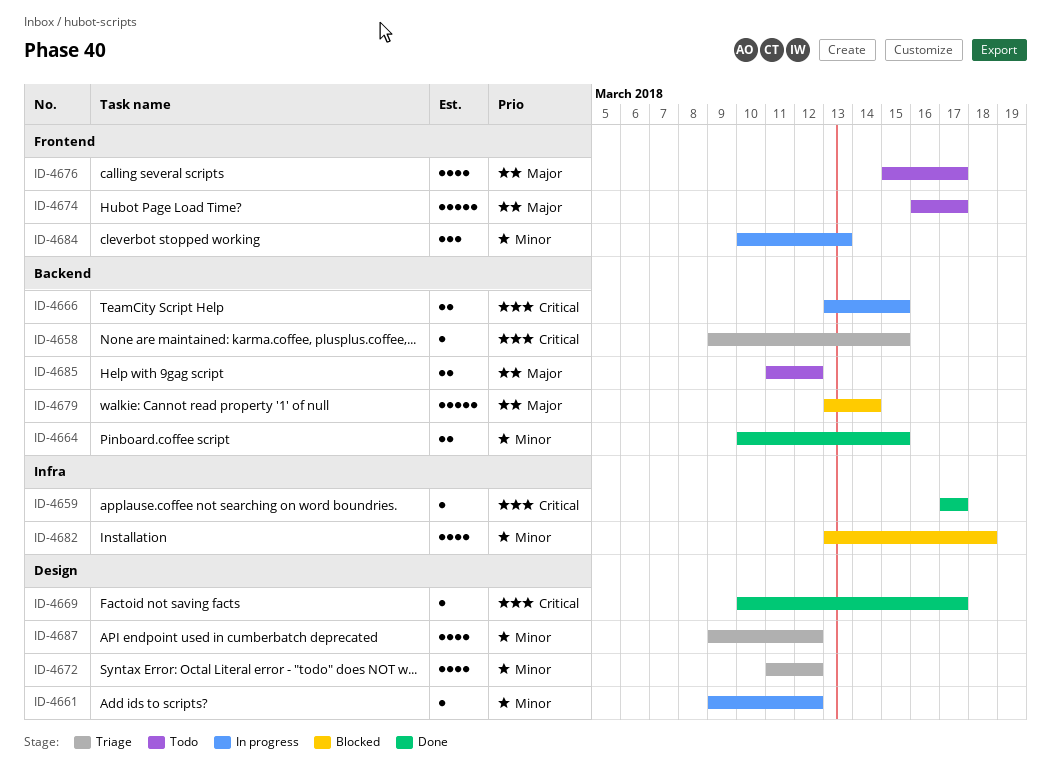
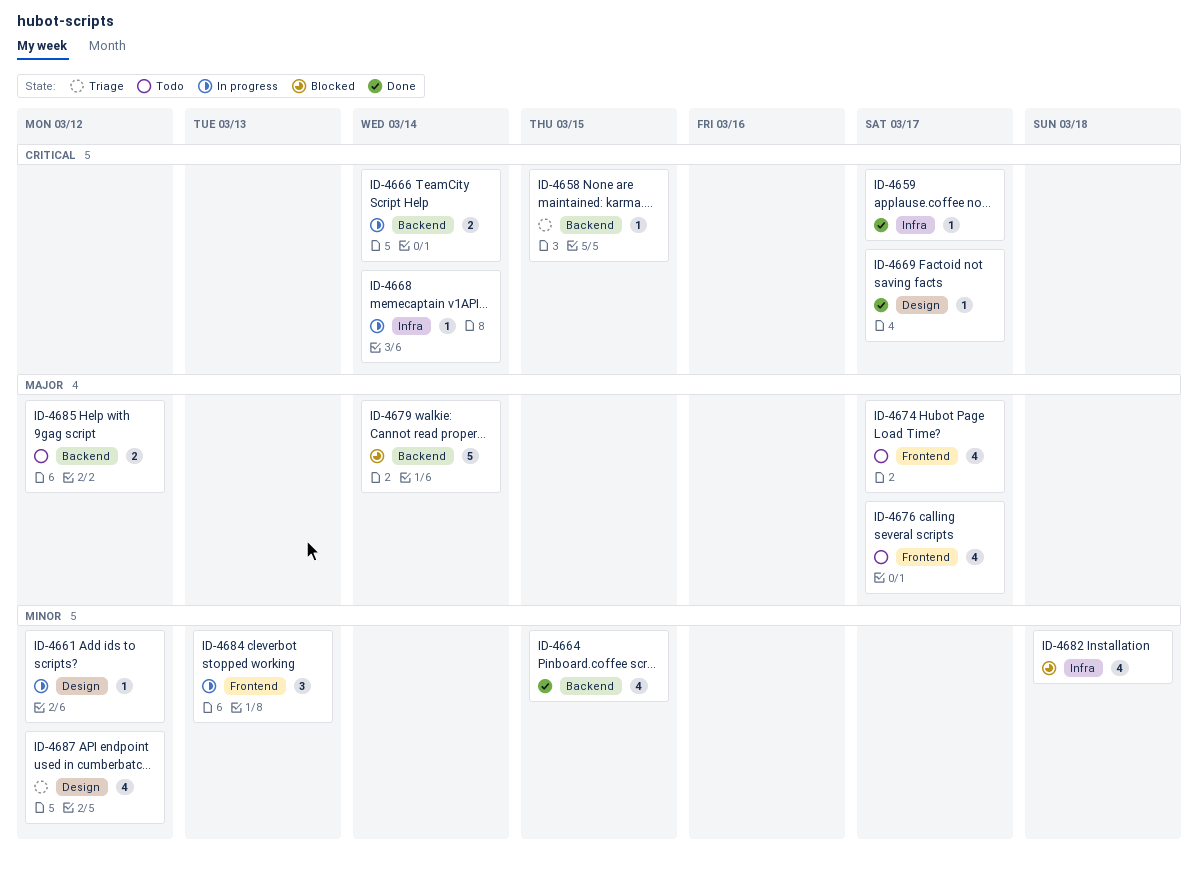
ID-4664, estimate: 2 -> 4
ID-4666, due: Mar 15 -> Mar 14
ID-4668: none -> present
ID-4672: present -> none
ID-4674, estimate: 5 -> 4

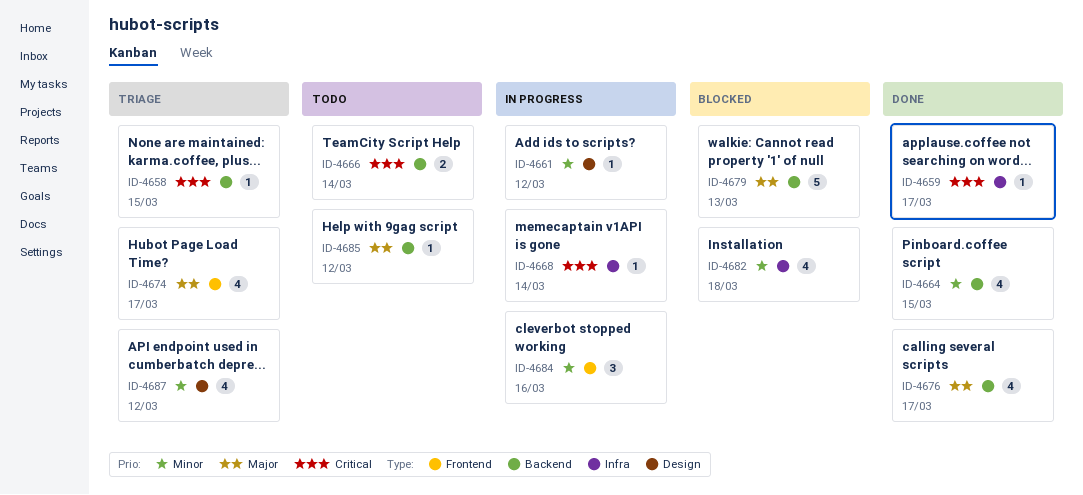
ID-4666, status: In progress -> Todo
ID-4669: present -> none
ID-4674, status: Todo -> Triage
ID-4676, status: Todo -> Done
ID-4676, label: Frontend -> Backend
ID-4679, due: Mar 14 -> Mar 13
ID-4684, due: Mar 13 -> Mar 16
ID-4685, estimate: 2 -> 1

